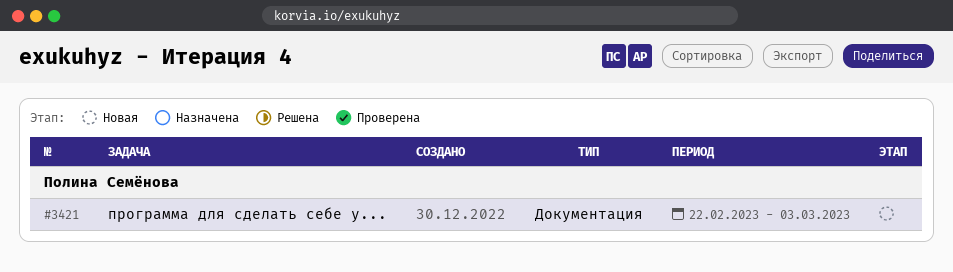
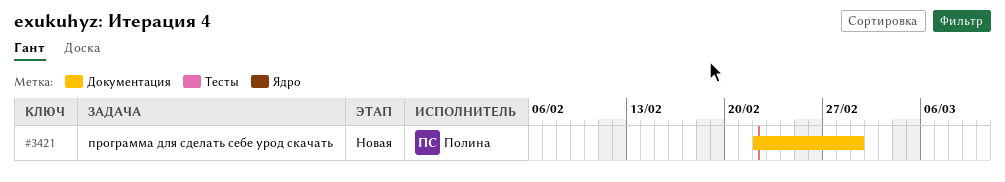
#3421, due: Mar 3 -> Mar 1

